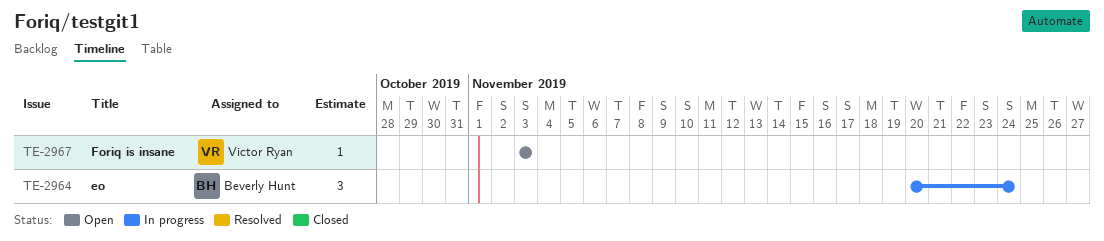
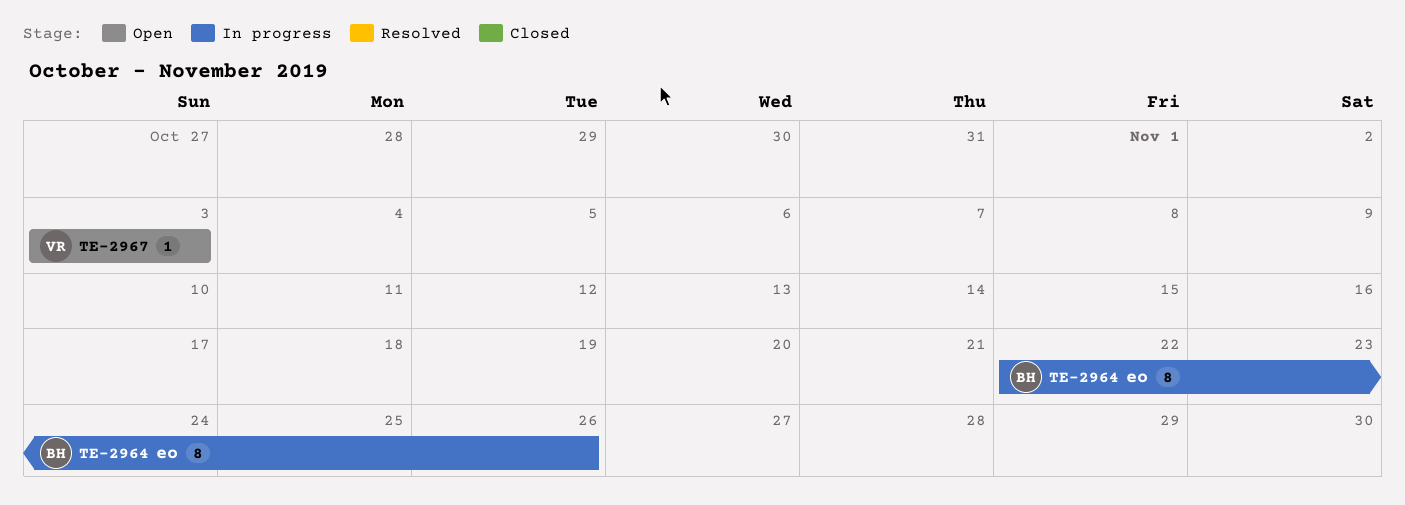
TE-2964, estimate: 3 -> 8
TE-2964, start: Nov 20 -> Nov 22
TE-2964, due: Nov 24 -> Nov 26

